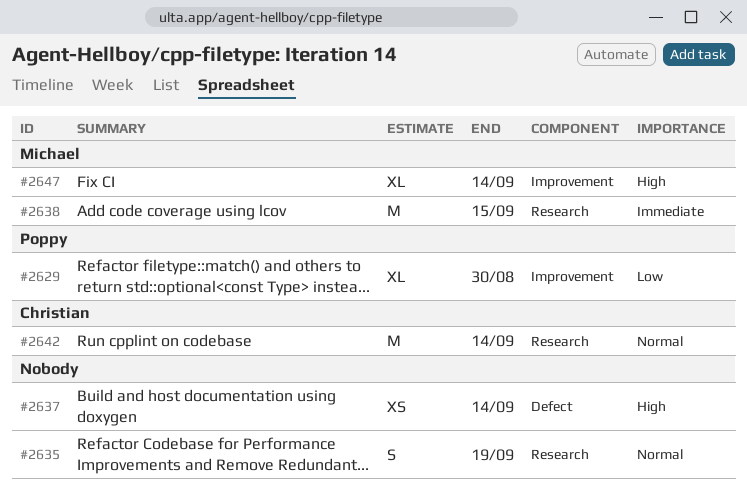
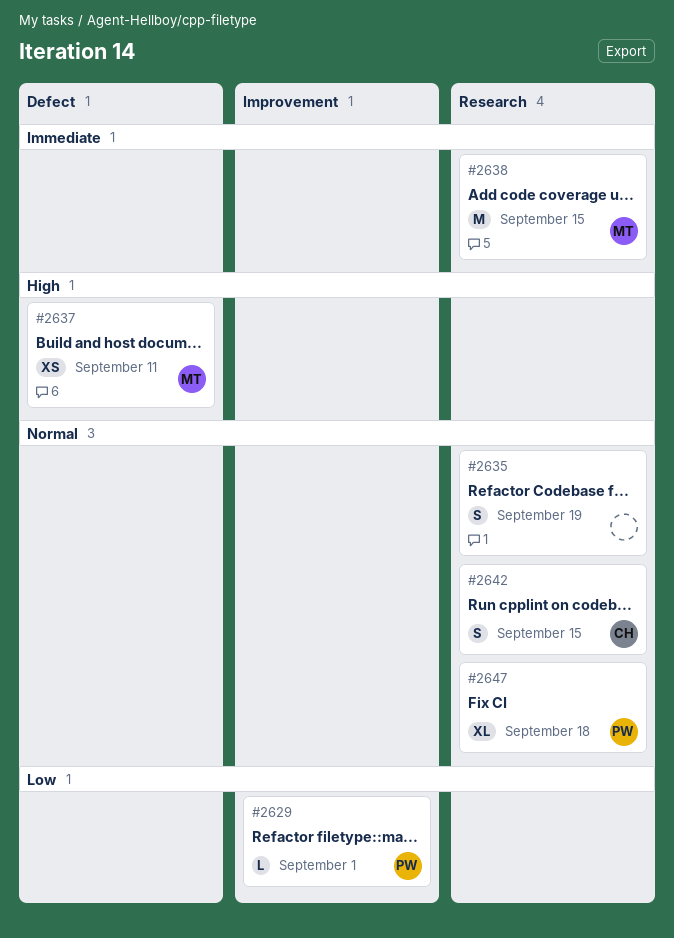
#2629, estimate: XL -> L
#2629, due: Aug 30 -> Sep 1
#2637, owner: none -> Michael
#2637, due: Sep 14 -> Sep 11
#2642, estimate: M -> S
#2642, due: Sep 14 -> Sep 15
#2647, owner: Michael -> Poppy
#2647, priority: High -> Normal
#2647, label: Improvement -> Research
#2647, due: Sep 14 -> Sep 18

